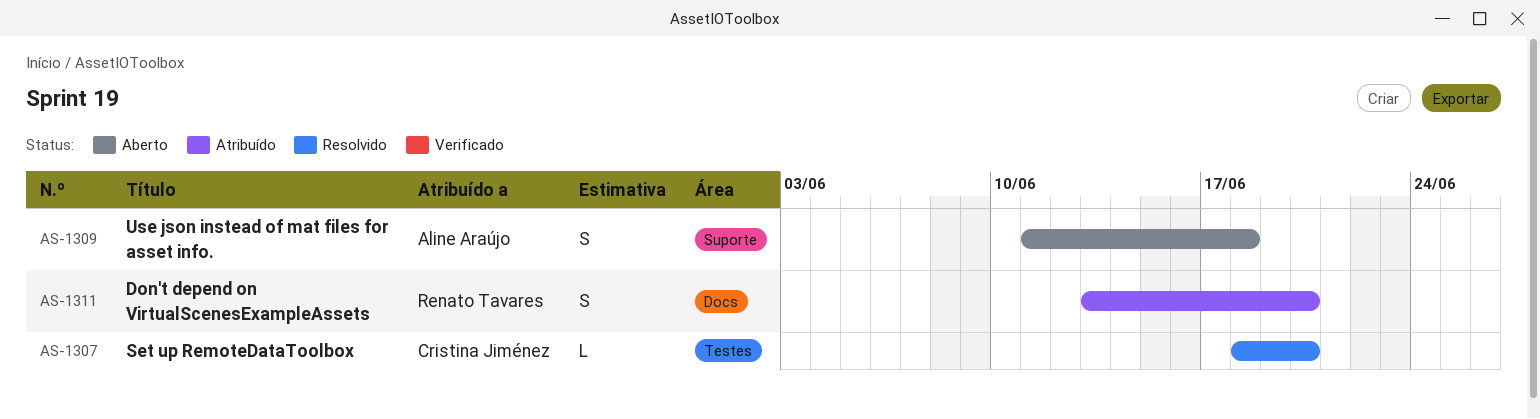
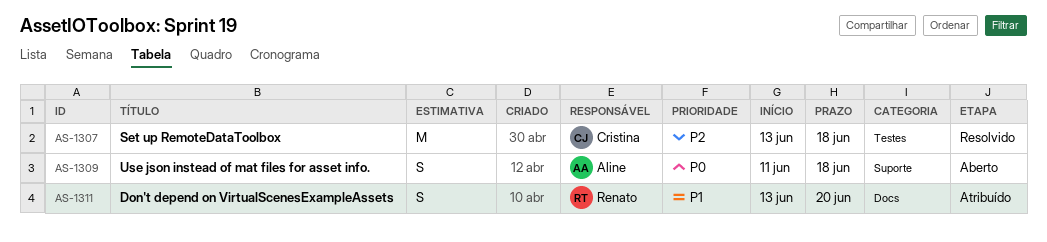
AS-1307, estimate: L -> M
AS-1307, start: Jun 18 -> Jun 13
AS-1307, due: Jun 20 -> Jun 18

